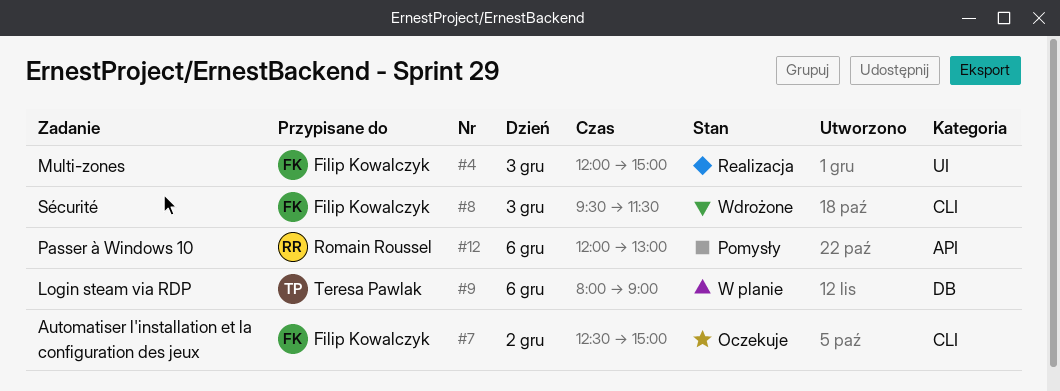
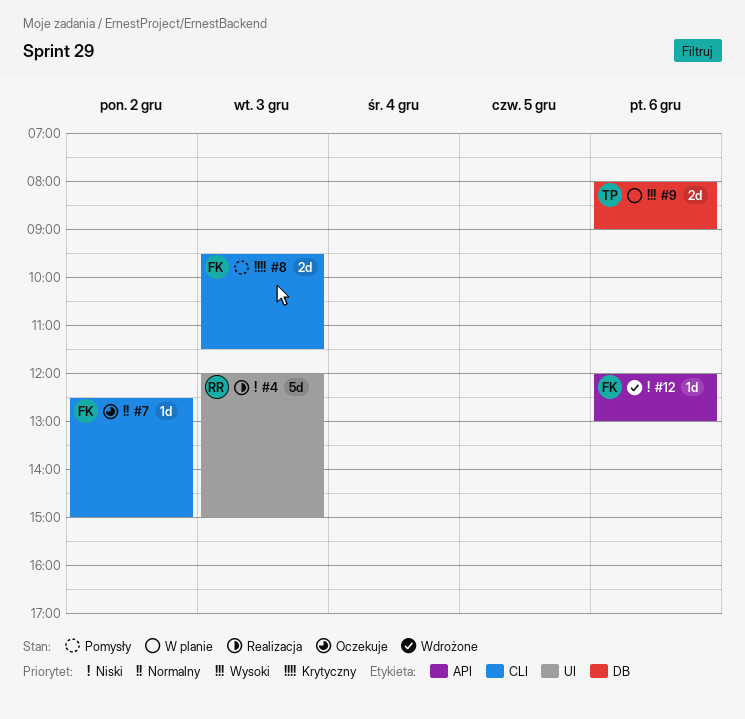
#4, owner: Filip Kowalczyk -> Romain Roussel
#8, status: Wdrożone -> Pomysły
#12, status: Pomysły -> Wdrożone
#12, owner: Romain Roussel -> Filip Kowalczyk

